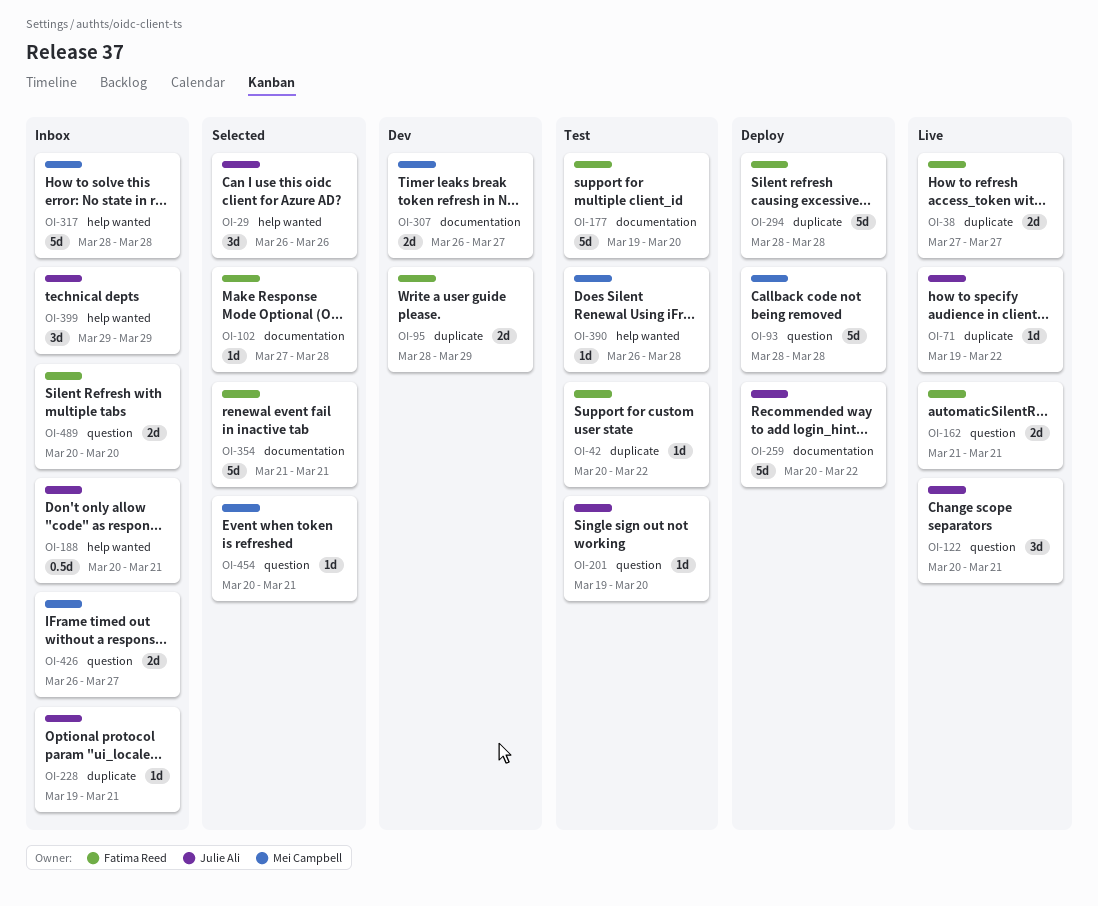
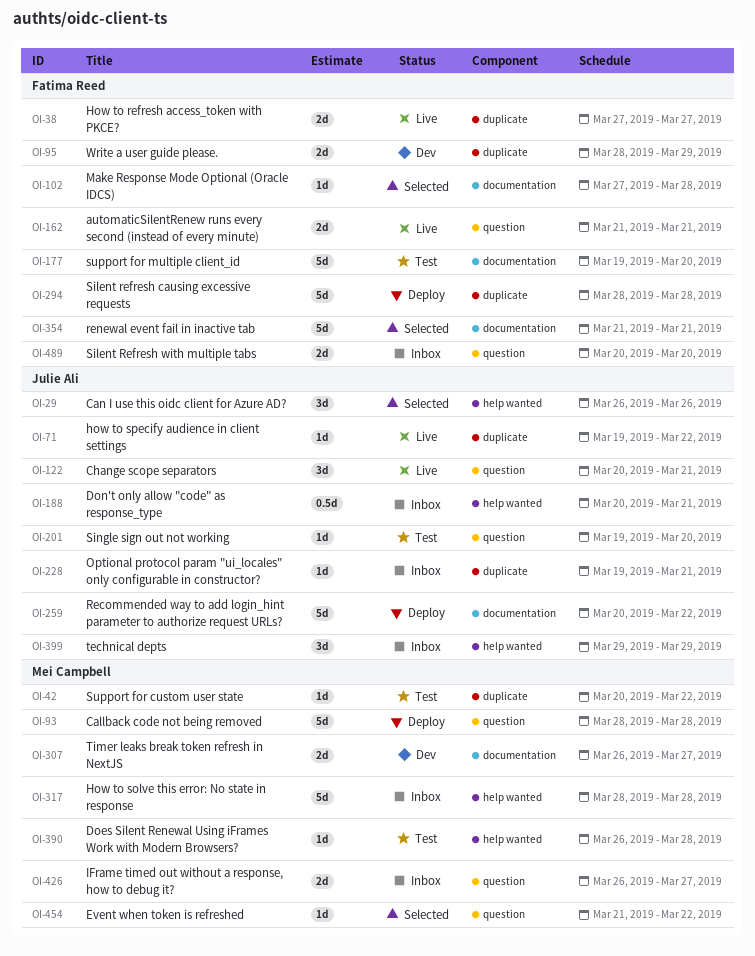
OI-42, owner: Fatima Reed -> Mei Campbell
OI-454, start: Mar 20 -> Mar 21
OI-454, due: Mar 21 -> Mar 22

